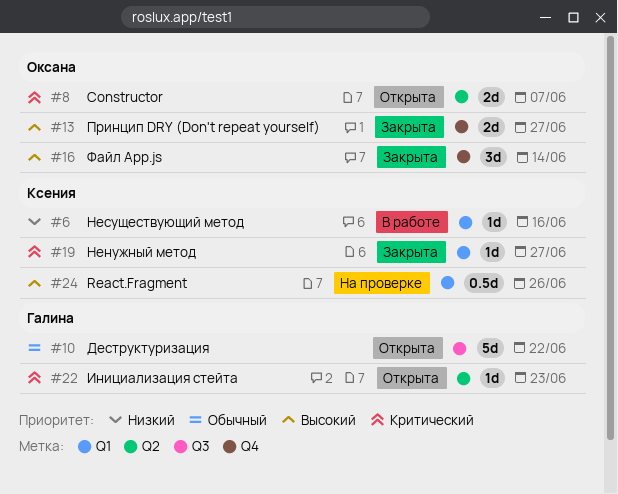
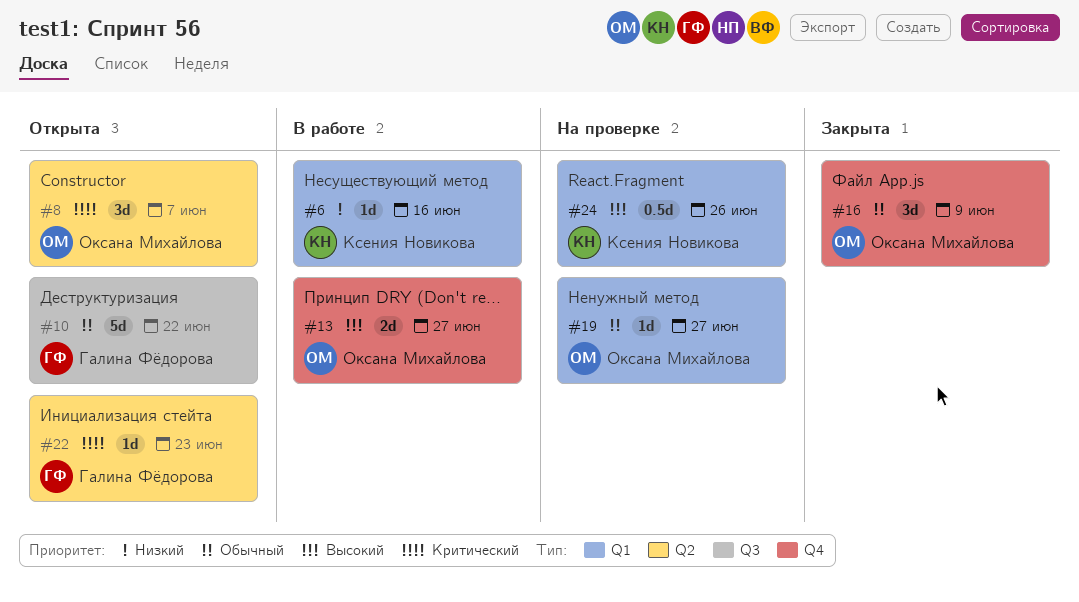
#8, estimate: 2d -> 3d
#13, status: Закрыта -> В работе
#16, priority: Высокий -> Обычный
#16, due: Jun 14 -> Jun 9
#19, status: Закрыта -> На проверке
#19, owner: Ксения Новикова -> Оксана Михайлова
#19, priority: Критический -> Обычный

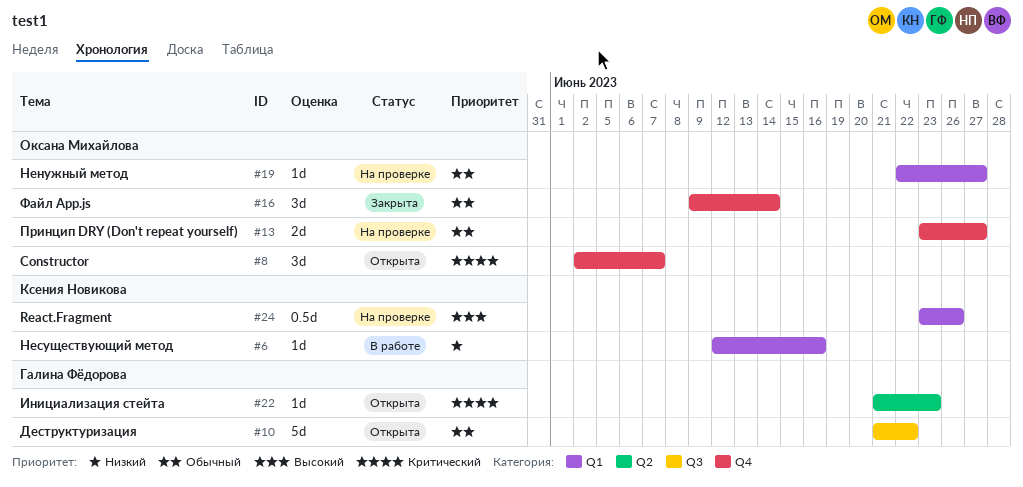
#8, label: Q2 -> Q4
#13, status: В работе -> На проверке
#13, priority: Высокий -> Обычный
#16, due: Jun 9 -> Jun 14

